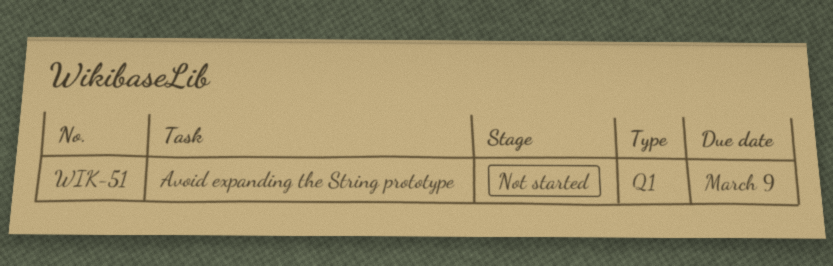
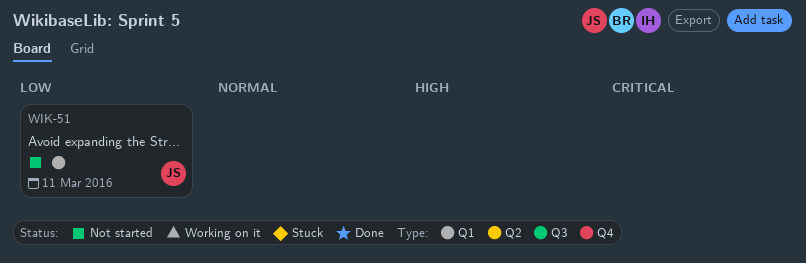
WIK-51, due: Mar 9 -> Mar 11

